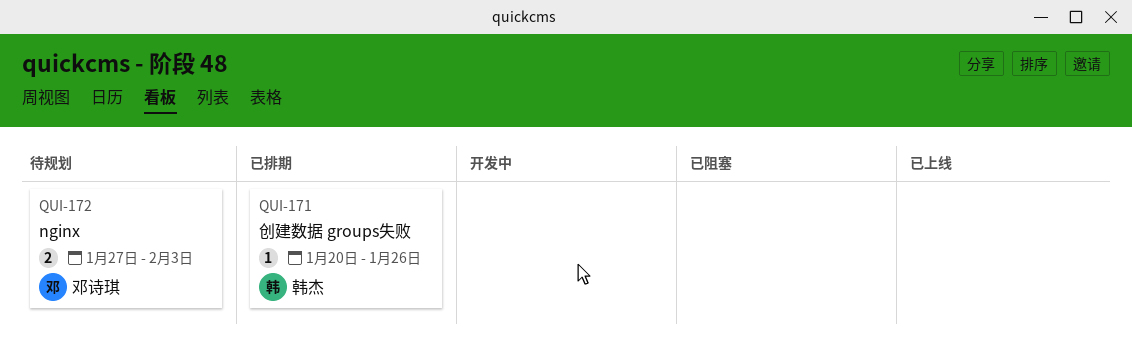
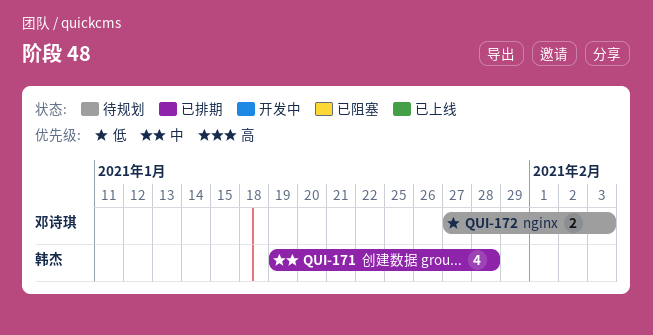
QUI-171, estimate: 1 -> 4
QUI-171, start: Jan 20 -> Jan 19
QUI-171, due: Jan 26 -> Jan 28

